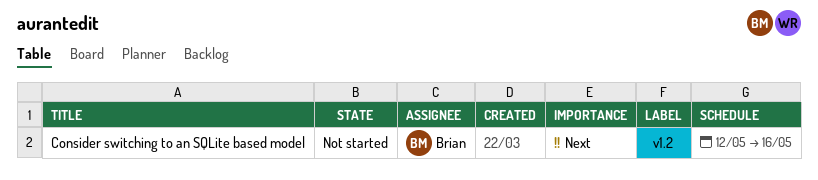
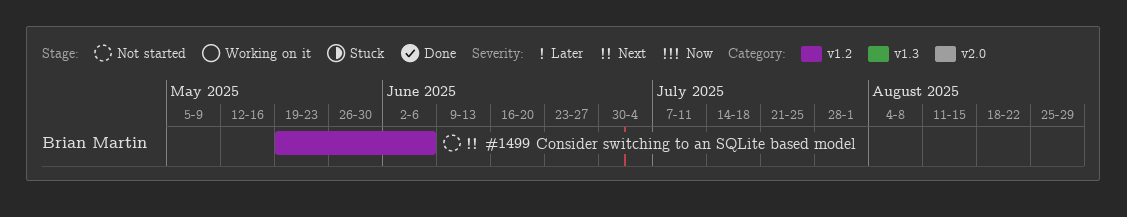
Consider switching to an SQLite based model, start: May 12 -> May 19
Consider switching to an SQLite based model, due: May 16 -> Jun 6

